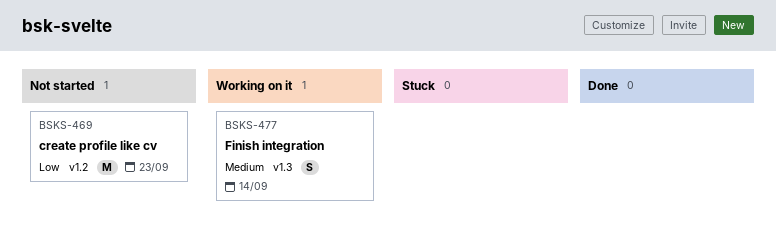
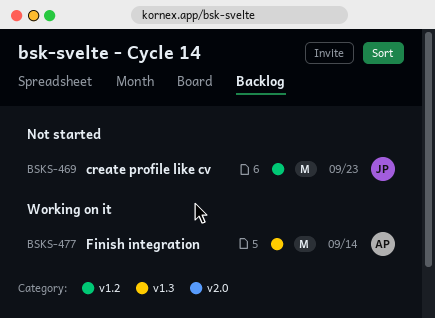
BSKS-477, estimate: S -> M

